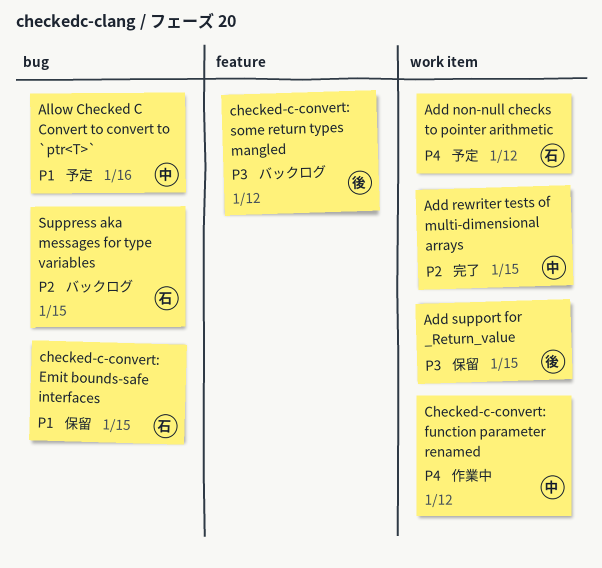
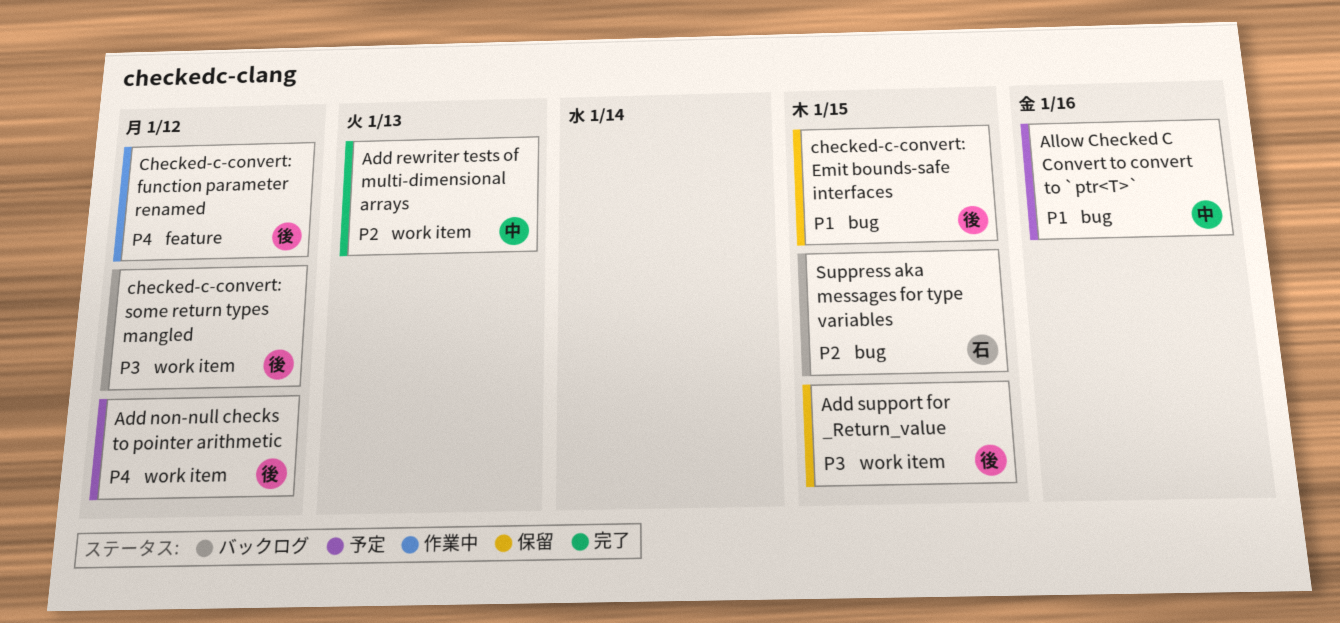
Add non-null checks to pointer arithmetic, owner: 石 -> 後
Add rewriter tests of multi-dimensional arrays, due: Jan 15 -> Jan 13
checked-c-convert: Emit bounds-safe interfaces, owner: 石 -> 後
Checked-c-convert: function parameter renamed, owner: 中 -> 後
Checked-c-convert: function parameter renamed, label: work item -> feature
checked-c-convert: some return types mangled, label: feature -> work item

